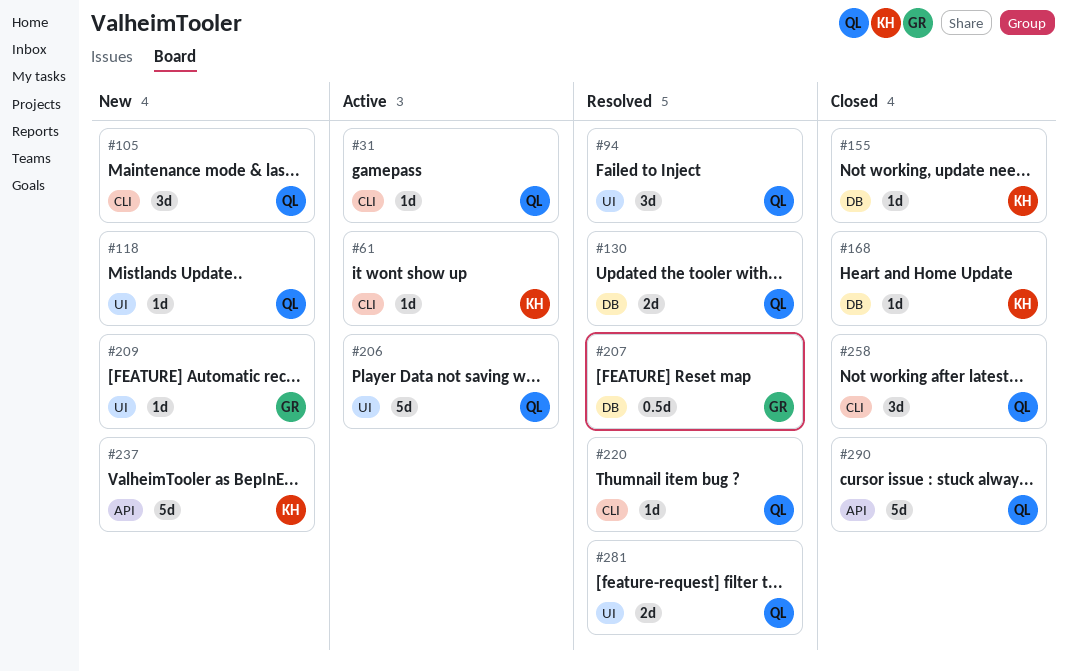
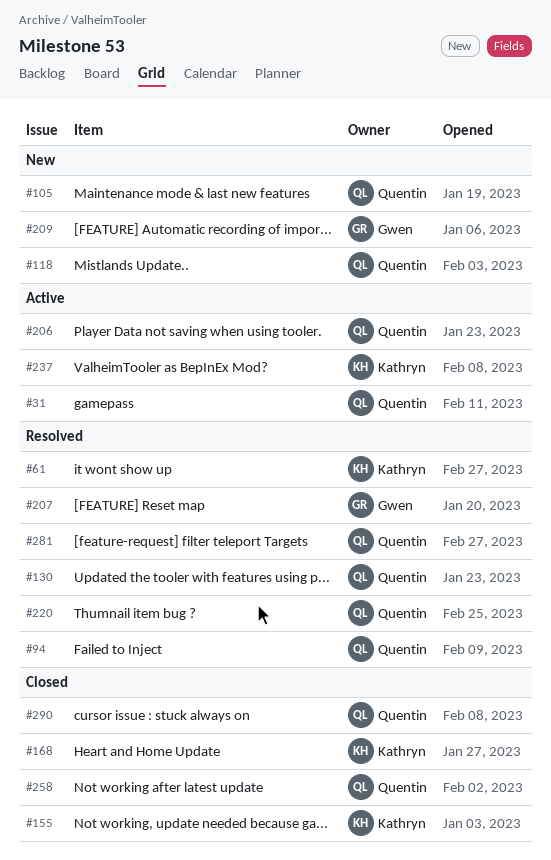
#61, status: Active -> Resolved
#237, status: New -> Active

